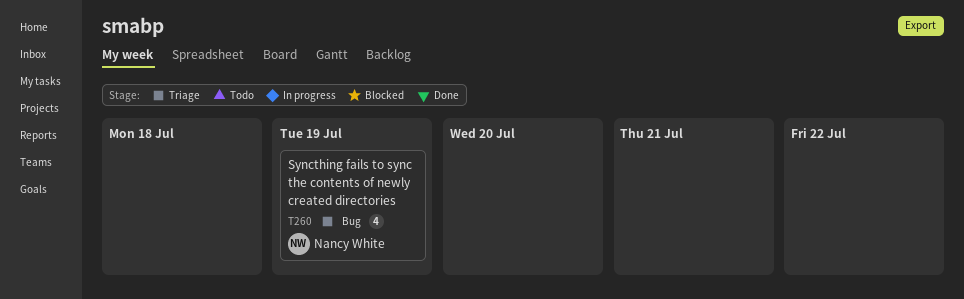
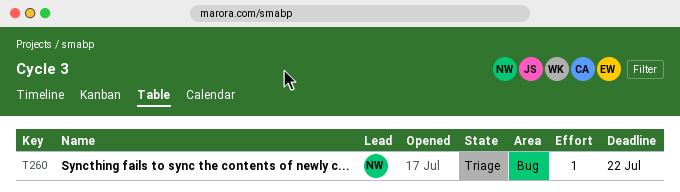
T260, estimate: 4 -> 1
T260, due: Jul 19 -> Jul 22

